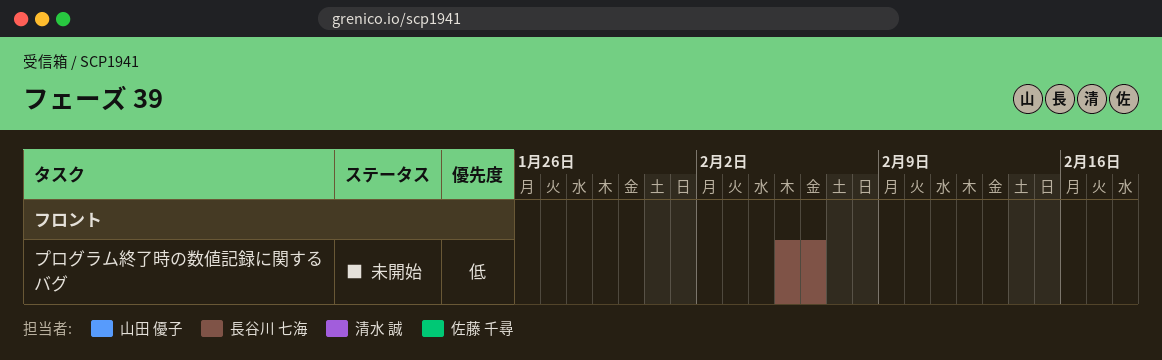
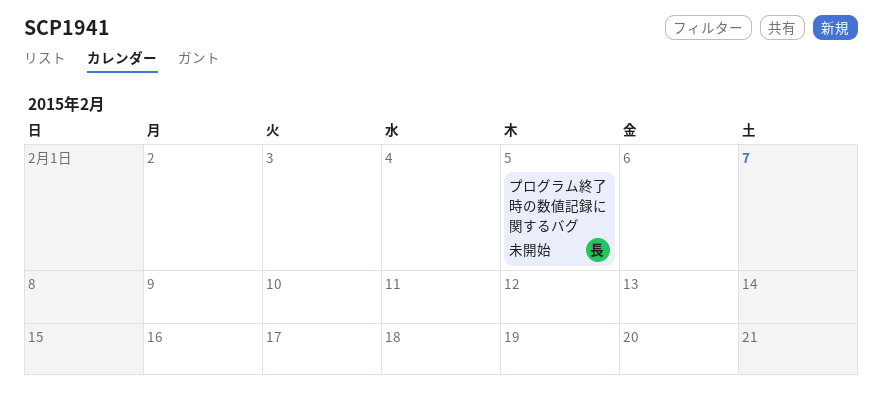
プログラム終了時の数値記録に関するバグ, due: Feb 6 -> Feb 5

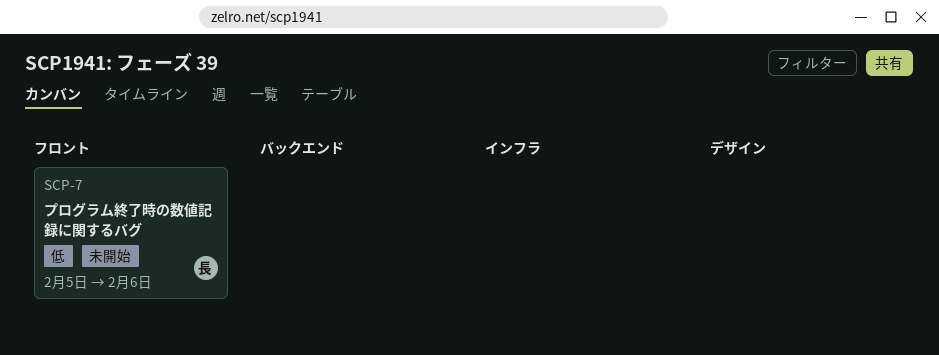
プログラム終了時の数値記録に関するバグ, due: Feb 5 -> Feb 6

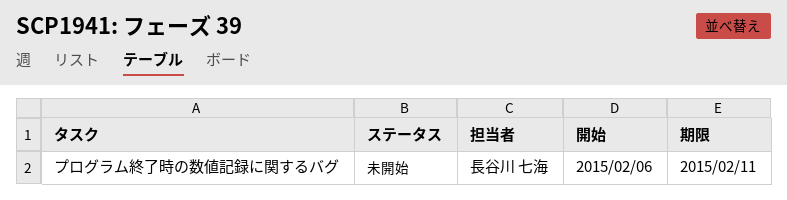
プログラム終了時の数値記録に関するバグ, start: Feb 5 -> Feb 6
プログラム終了時の数値記録に関するバグ, due: Feb 6 -> Feb 11

